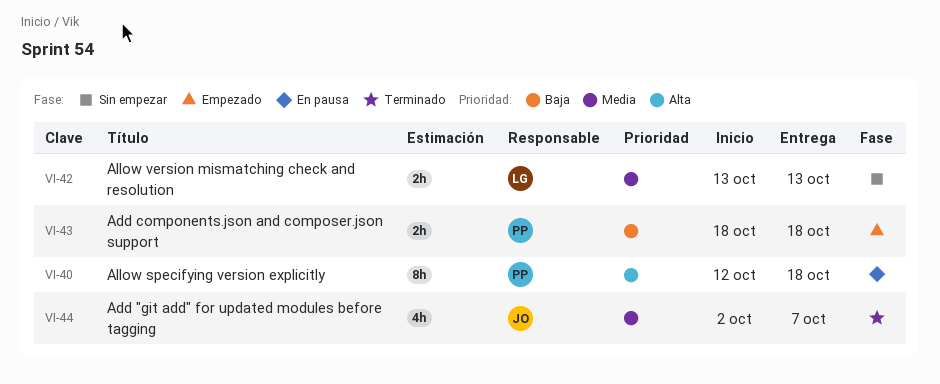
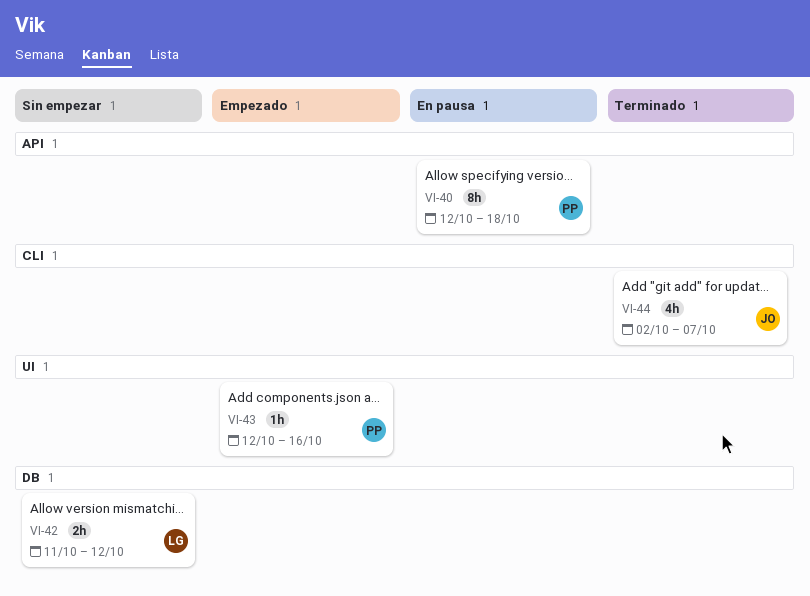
VI-42, start: Oct 13 -> Oct 11
VI-42, due: Oct 13 -> Oct 12
VI-43, estimate: 2h -> 1h
VI-43, start: Oct 18 -> Oct 12
VI-43, due: Oct 18 -> Oct 16

